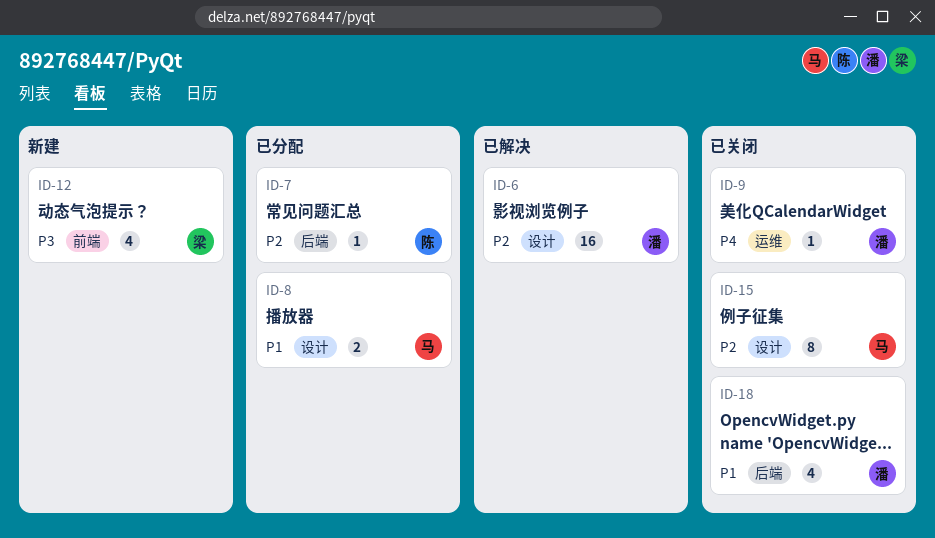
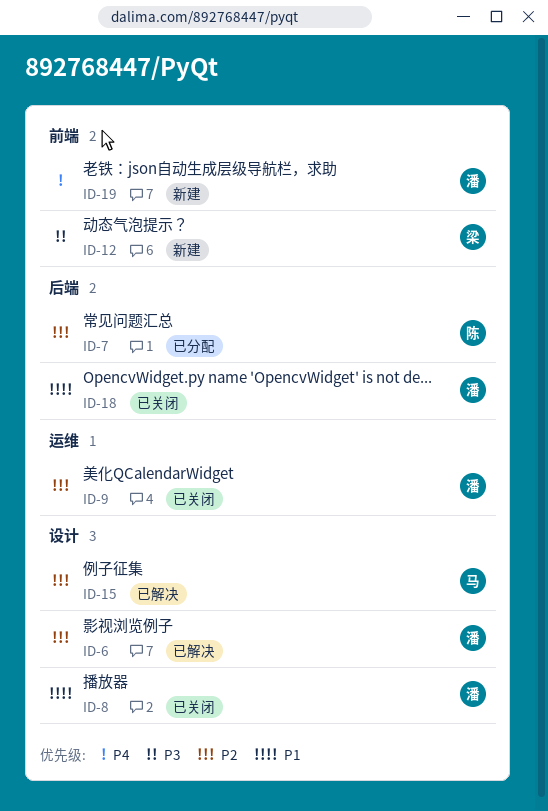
ID-8, status: 已分配 -> 已关闭
ID-8, owner: 马 -> 潘
ID-9, priority: P4 -> P2
ID-15, status: 已关闭 -> 已解决
ID-19: none -> present

